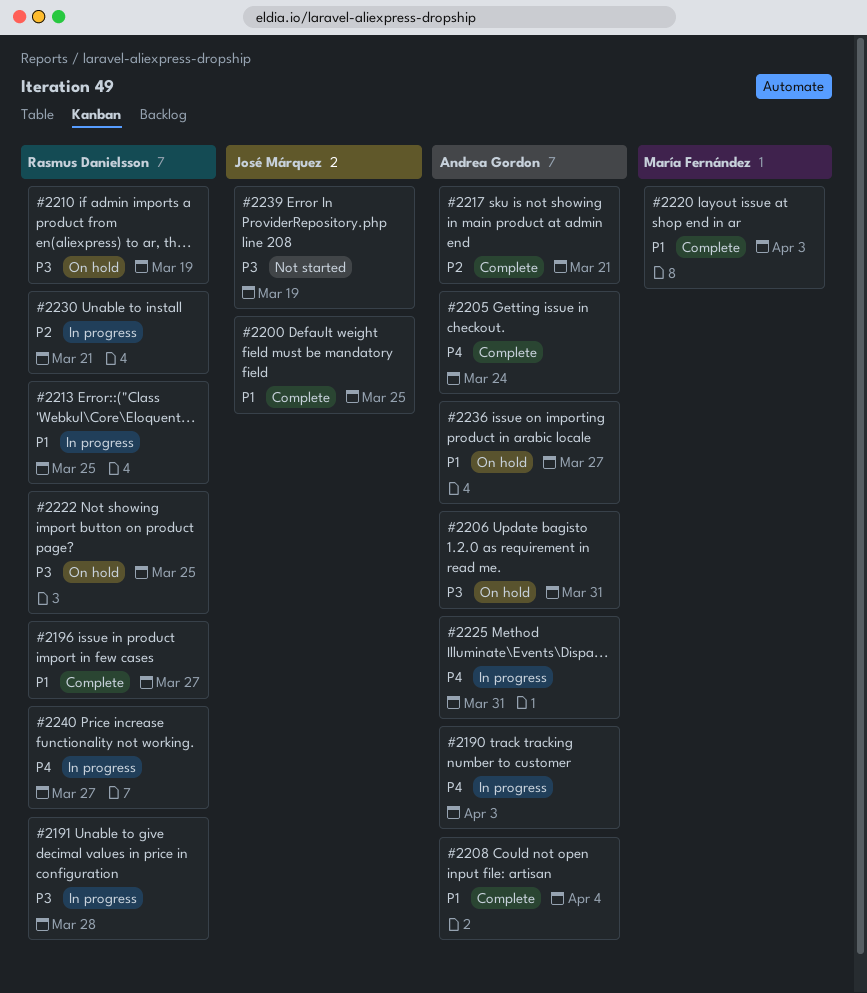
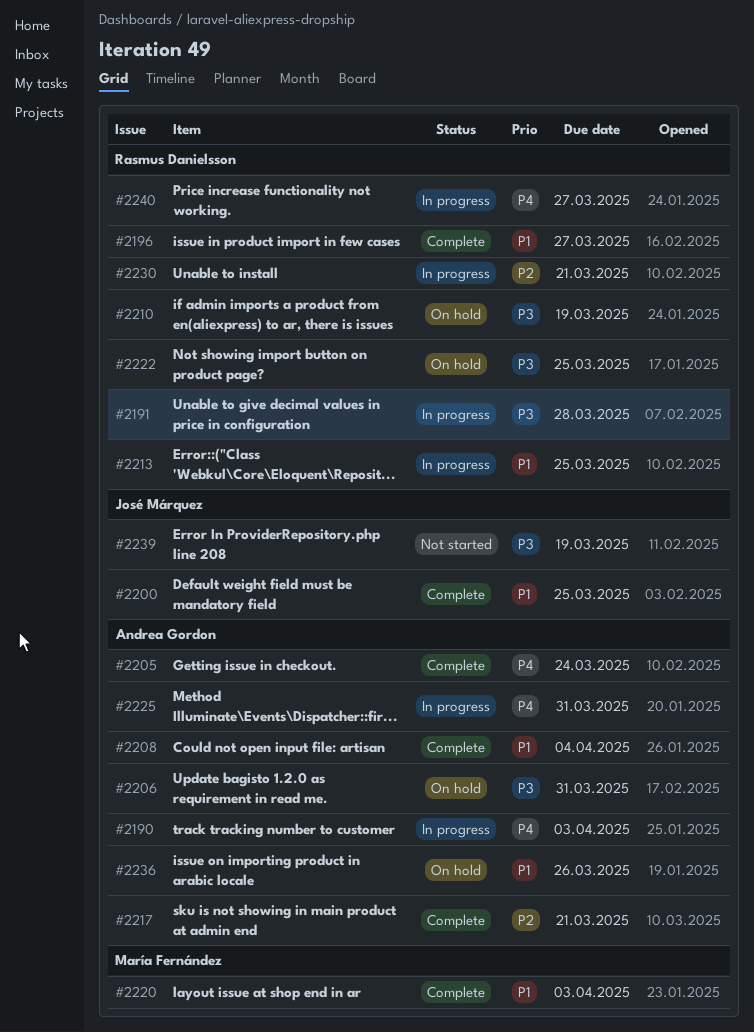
#2236, due: Mar 27 -> Mar 26

